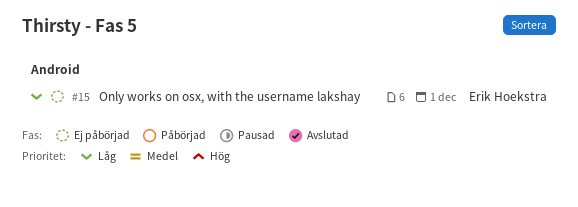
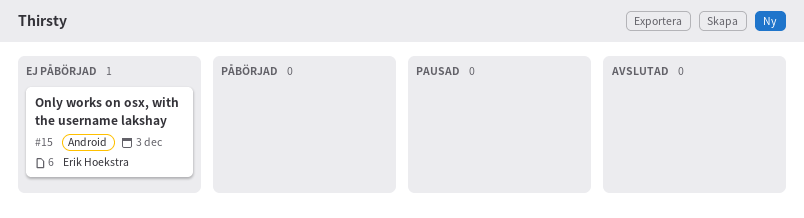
#15, due: Dec 1 -> Dec 3

